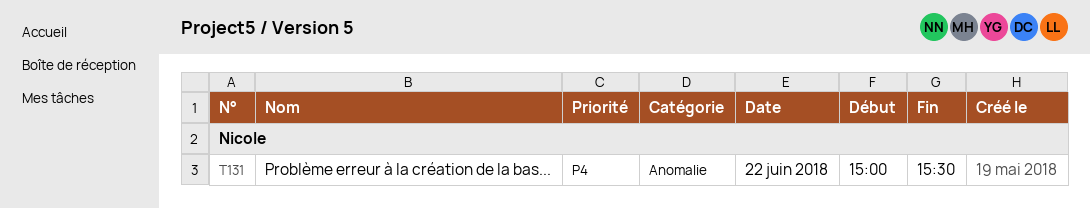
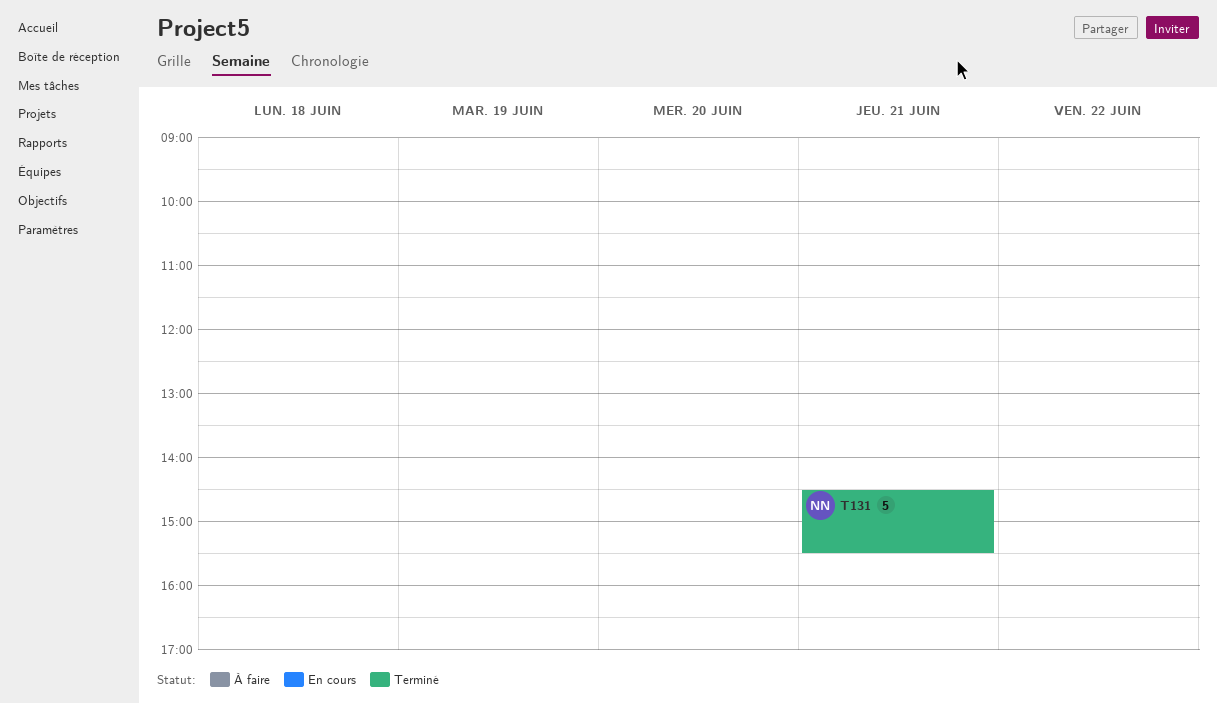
T131, day: Jun 22 -> Jun 21
T131, begins: 15:00 -> 14:30

